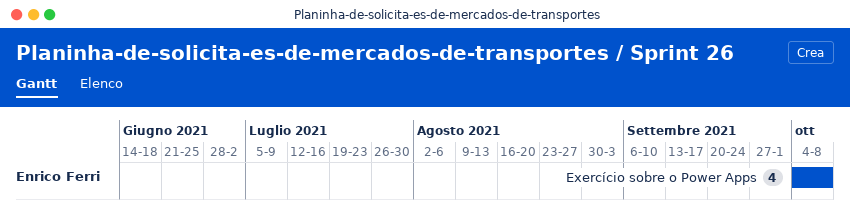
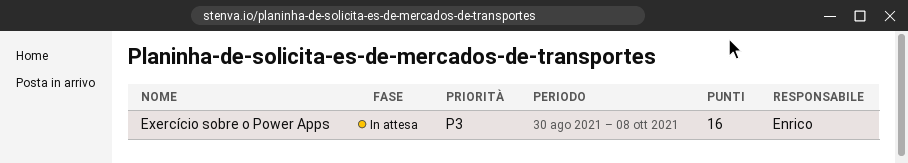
Exercício sobre o Power Apps, estimate: 4 -> 16
Exercício sobre o Power Apps, start: Oct 4 -> Aug 30

